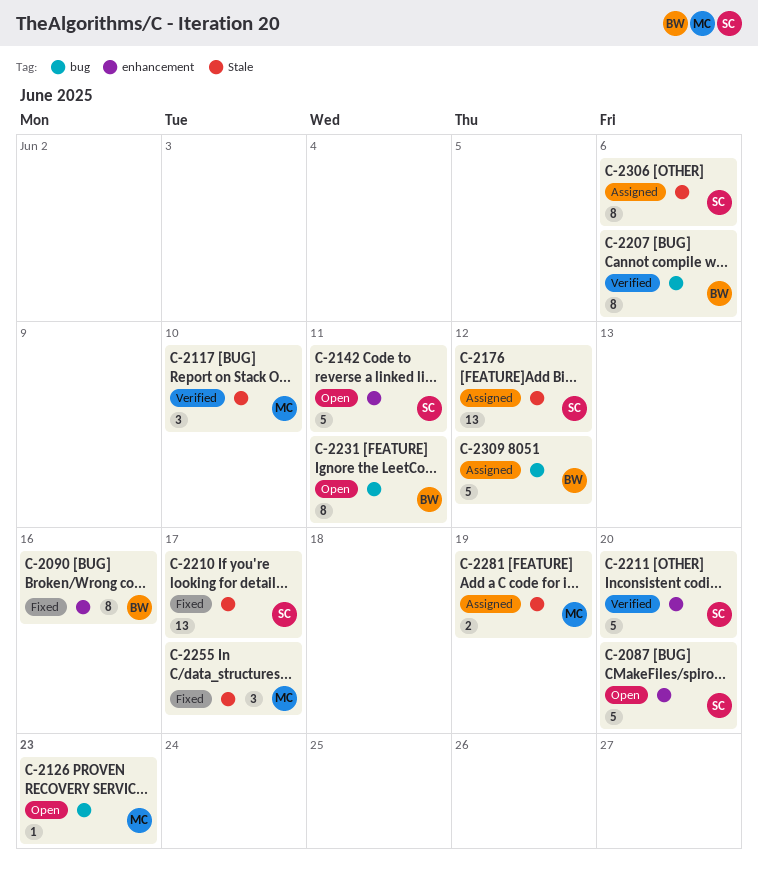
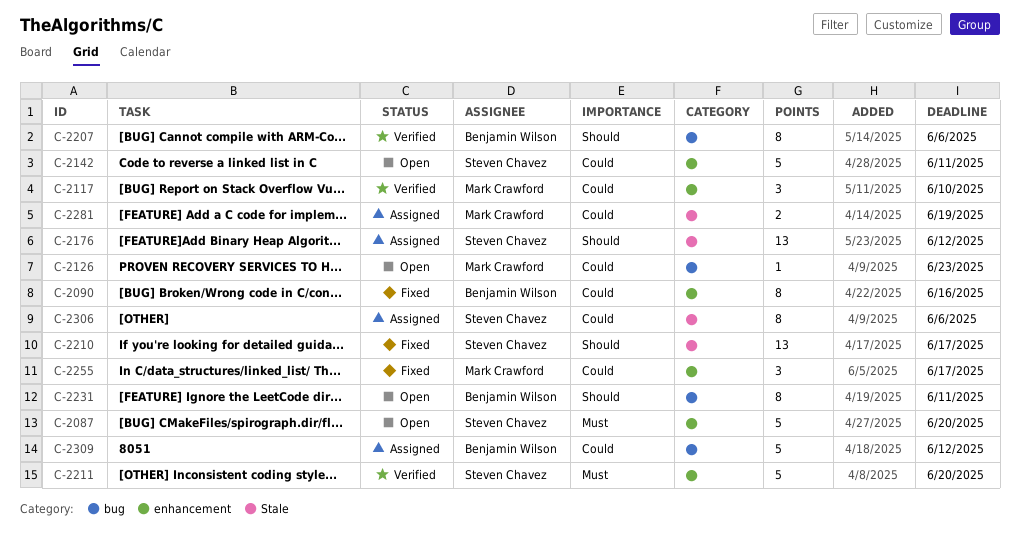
C-2117, label: Stale -> enhancement
C-2255, label: Stale -> enhancement

